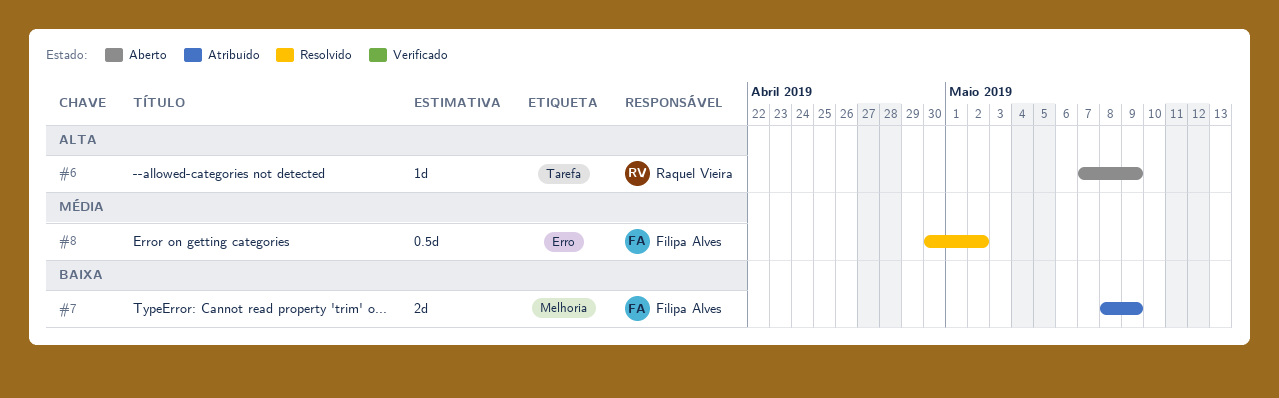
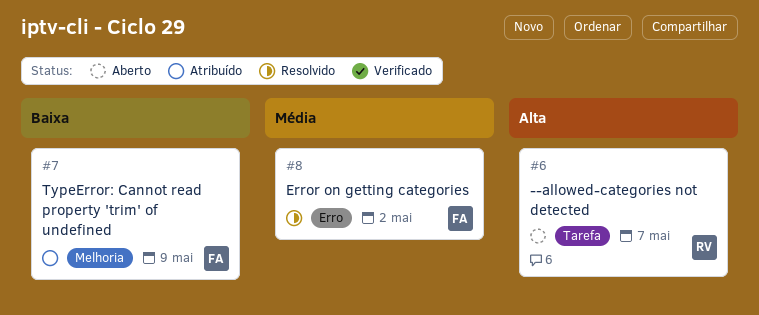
#6, due: May 9 -> May 7

